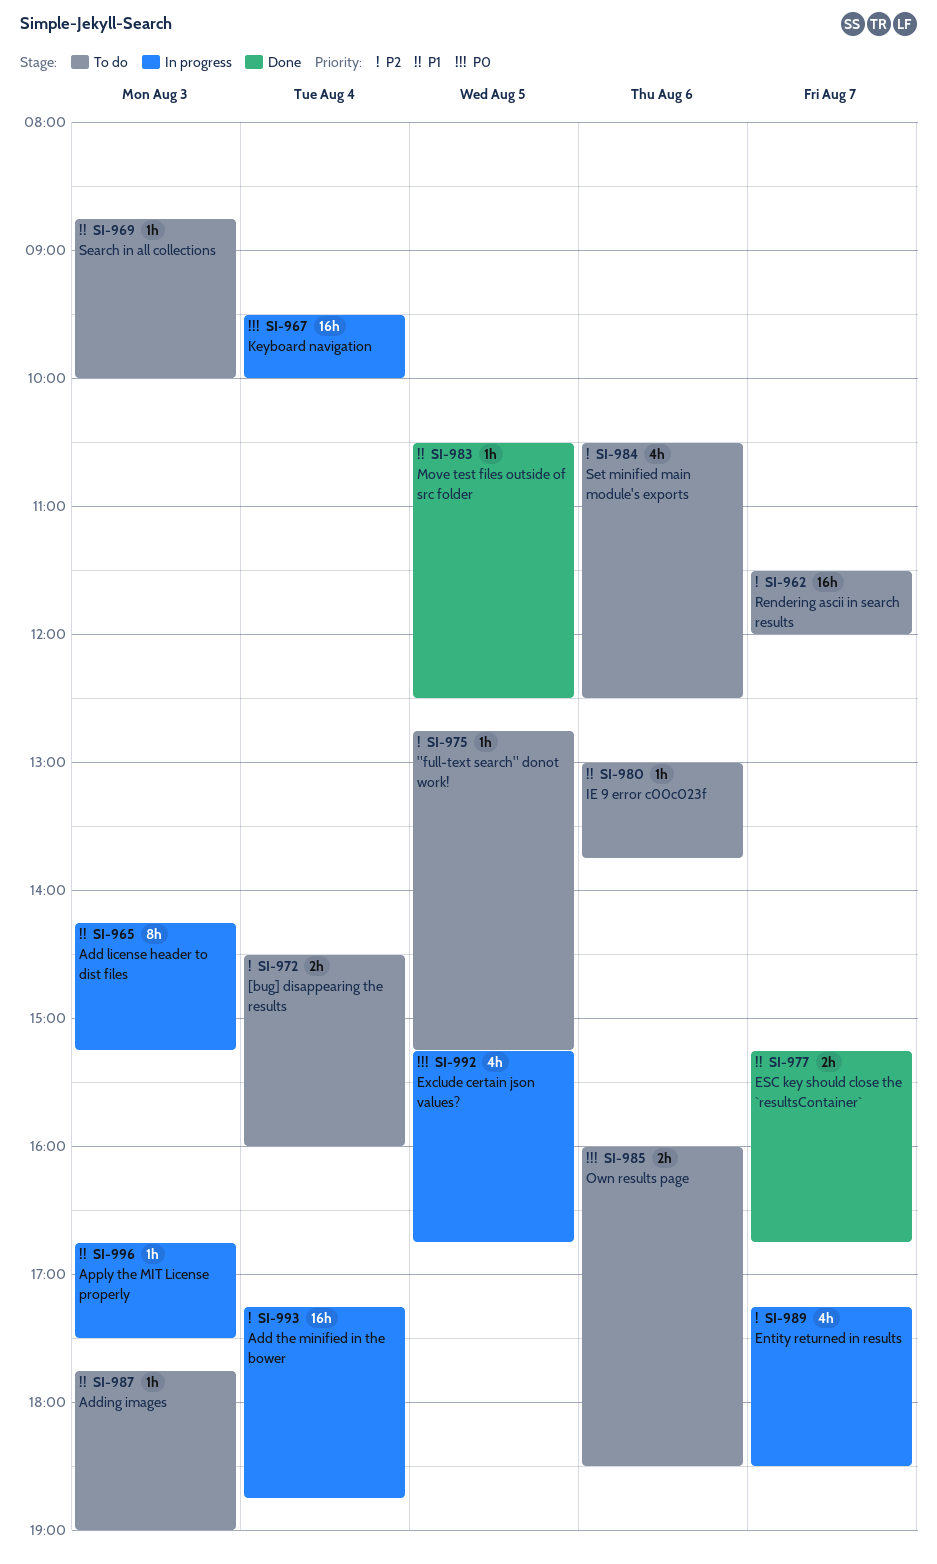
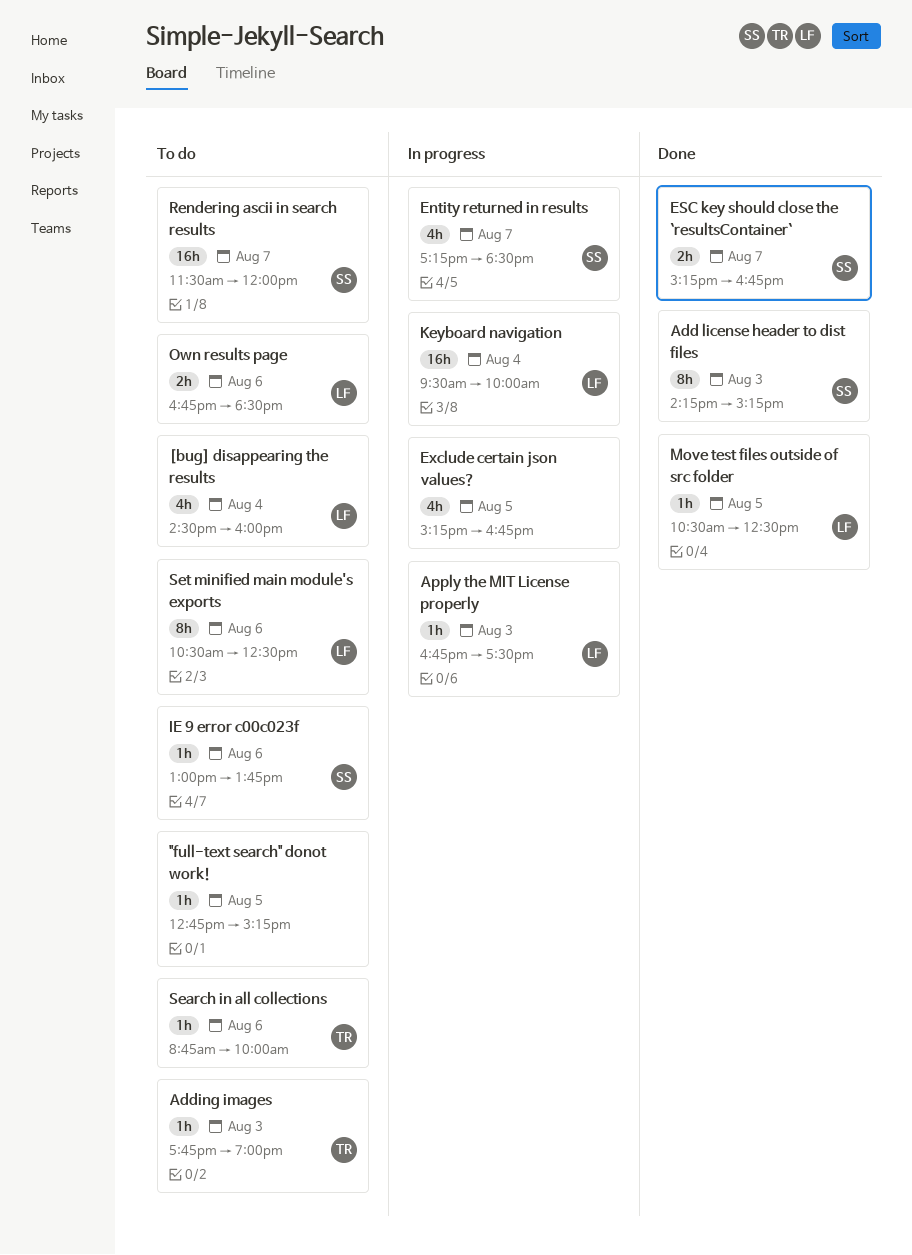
[bug] disappearing the results, estimate: 2h -> 4h
Add license header to dist files, status: In progress -> Done
Add the minified in the bower: present -> none
Own results page, begins: 16:00 -> 16:45
Search in all collections, day: Aug 3 -> Aug 6
Set minified main module's exports, estimate: 4h -> 8h

